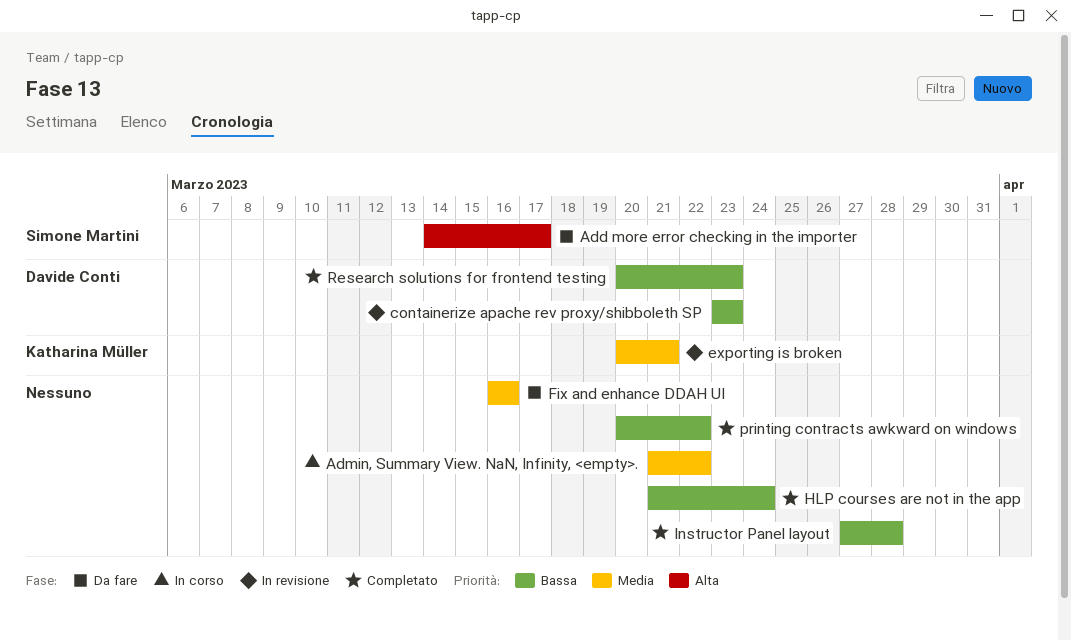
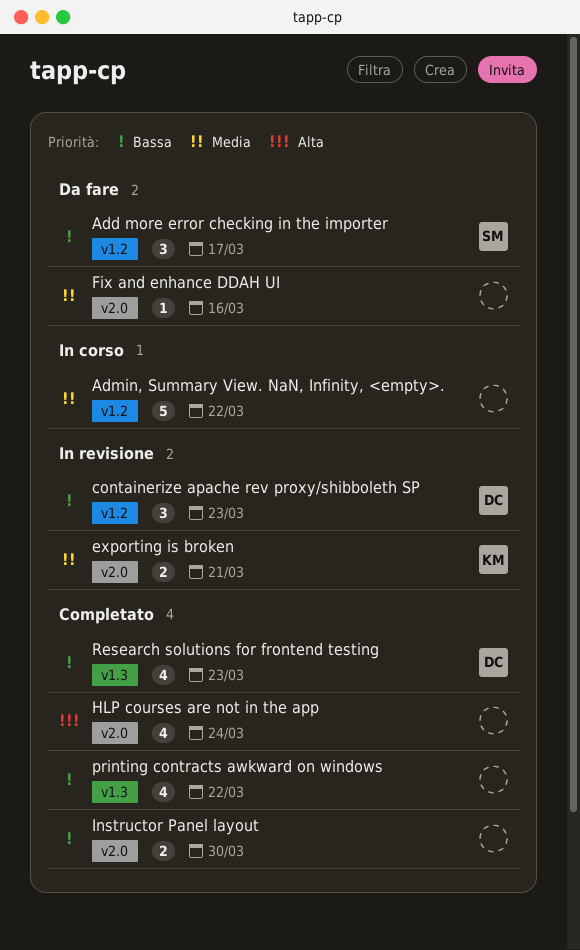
Add more error checking in the importer, priority: Alta -> Bassa
HLP courses are not in the app, priority: Bassa -> Alta
Instructor Panel layout, due: Mar 28 -> Mar 30

